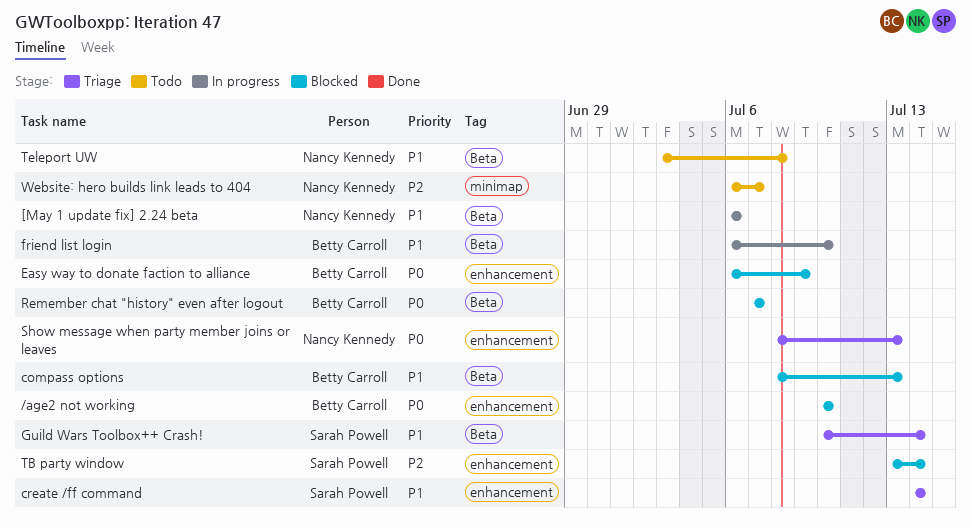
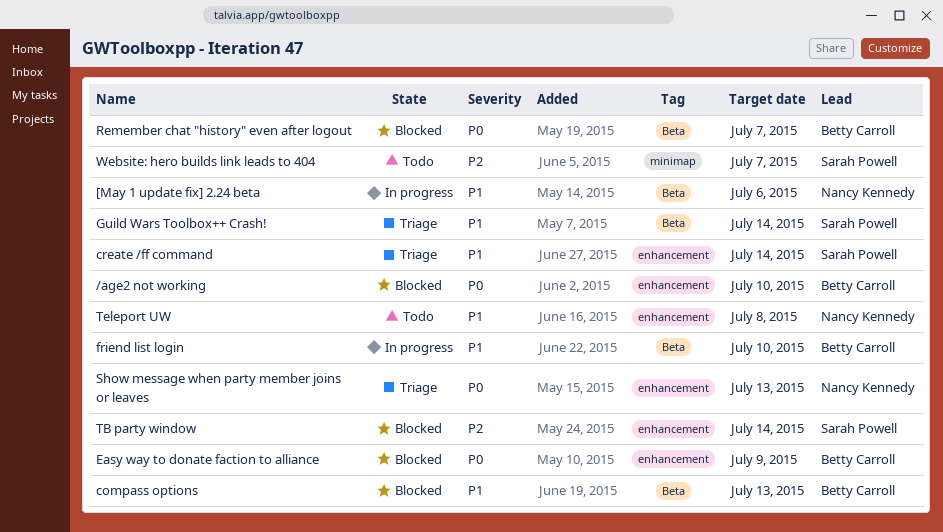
Teleport UW, label: Beta -> enhancement
Website: hero builds link leads to 404, owner: Nancy Kennedy -> Sarah Powell

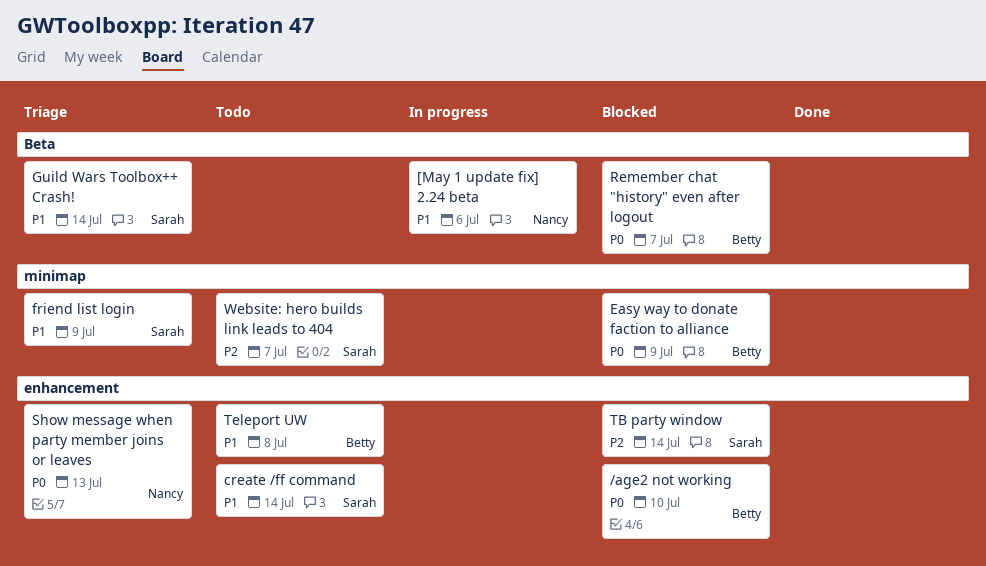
compass options: present -> none
create /ff command, status: Triage -> Todo
Easy way to donate faction to alliance, label: enhancement -> minimap
friend list login, status: In progress -> Triage
friend list login, owner: Betty Carroll -> Sarah Powell
friend list login, label: Beta -> minimap
friend list login, due: Jul 10 -> Jul 9
Teleport UW, owner: Nancy Kennedy -> Betty Carroll

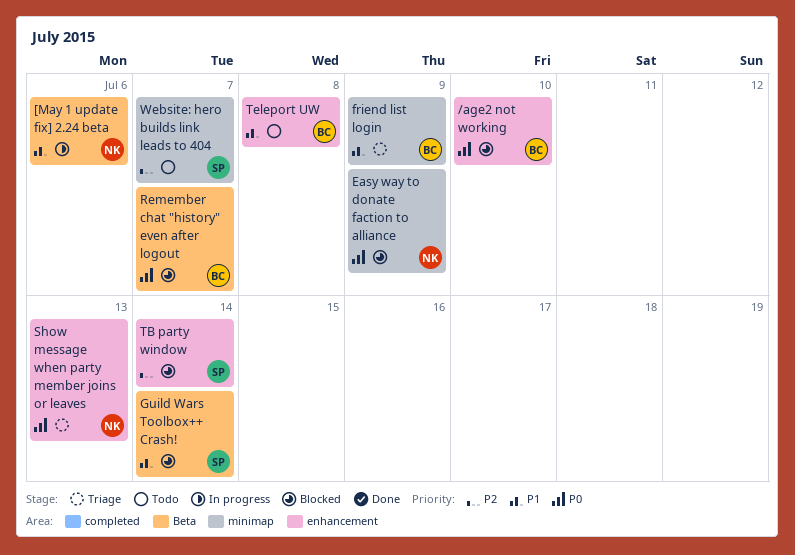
create /ff command: present -> none
Easy way to donate faction to alliance, owner: Betty -> Nancy
friend list login, owner: Sarah -> Betty
Guild Wars Toolbox++ Crash!, status: Triage -> Blocked

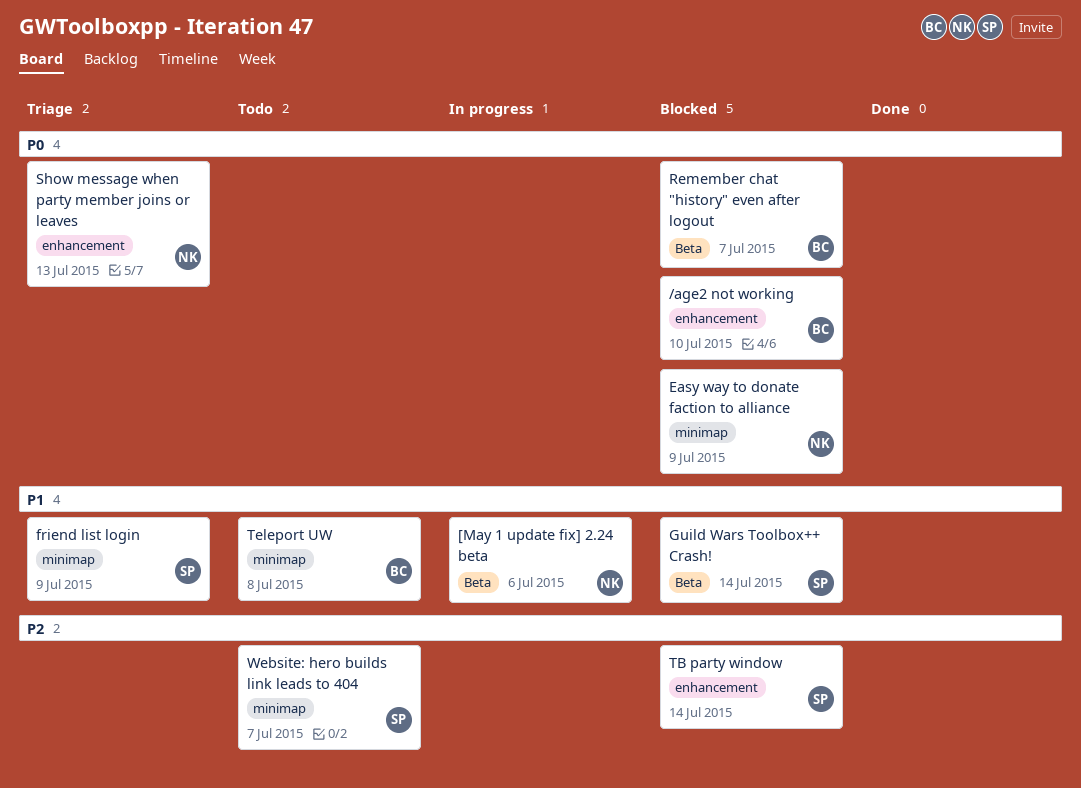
friend list login, owner: BC -> SP
Teleport UW, label: enhancement -> minimap

